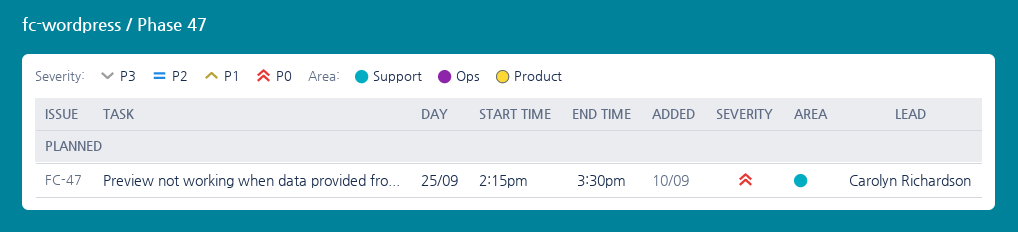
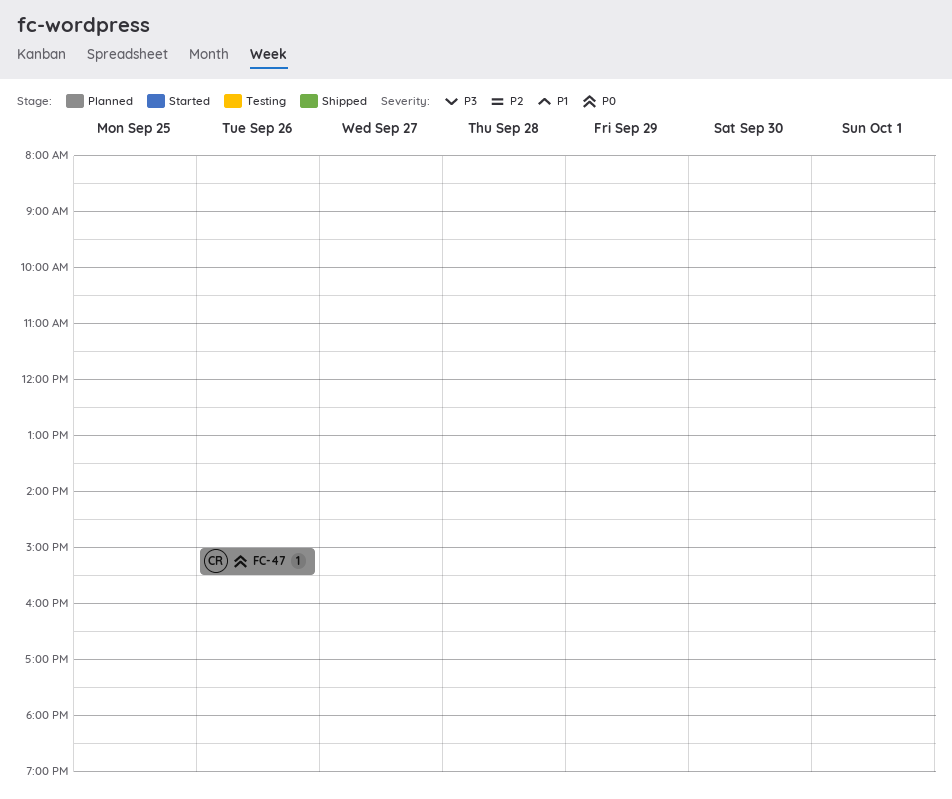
FC-47, day: Sep 25 -> Sep 26
FC-47, begins: 14:15 -> 15:00

